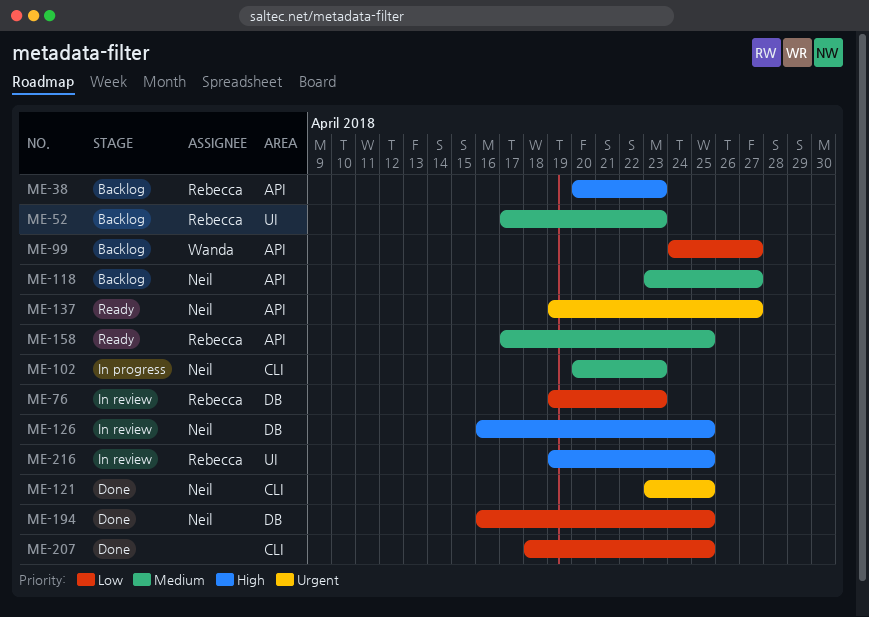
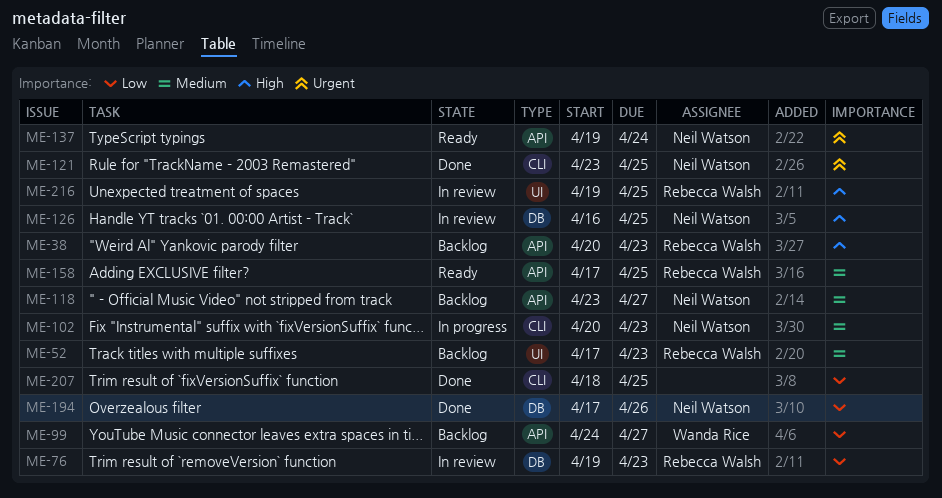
ME-137, due: Apr 27 -> Apr 24
ME-194, start: Apr 16 -> Apr 17
ME-194, due: Apr 25 -> Apr 26

